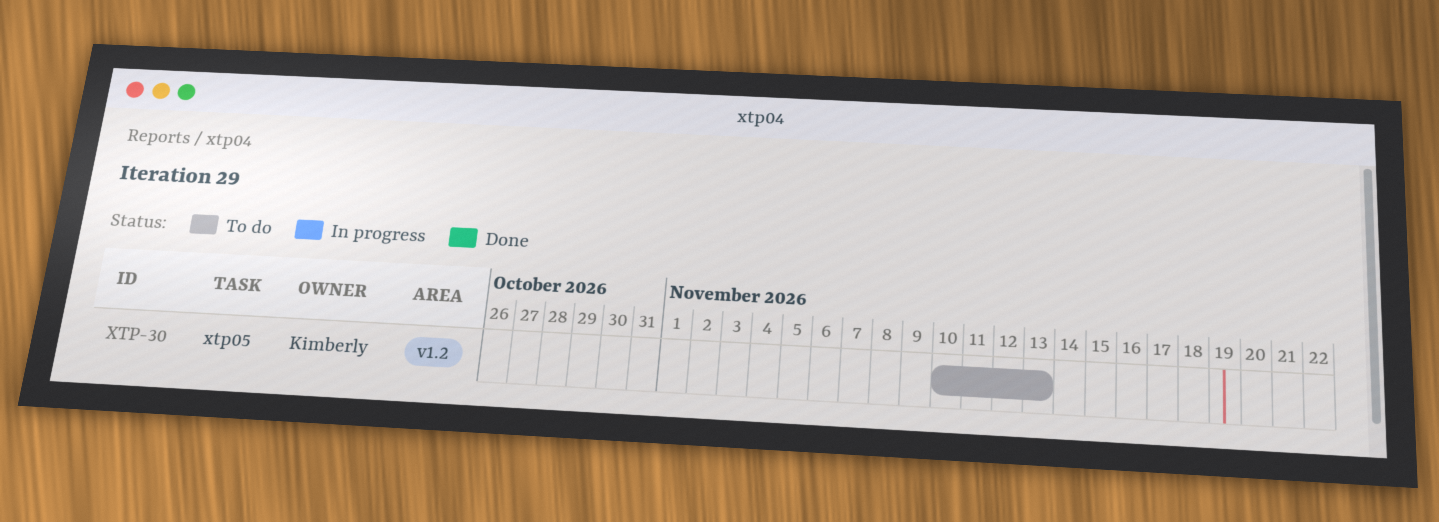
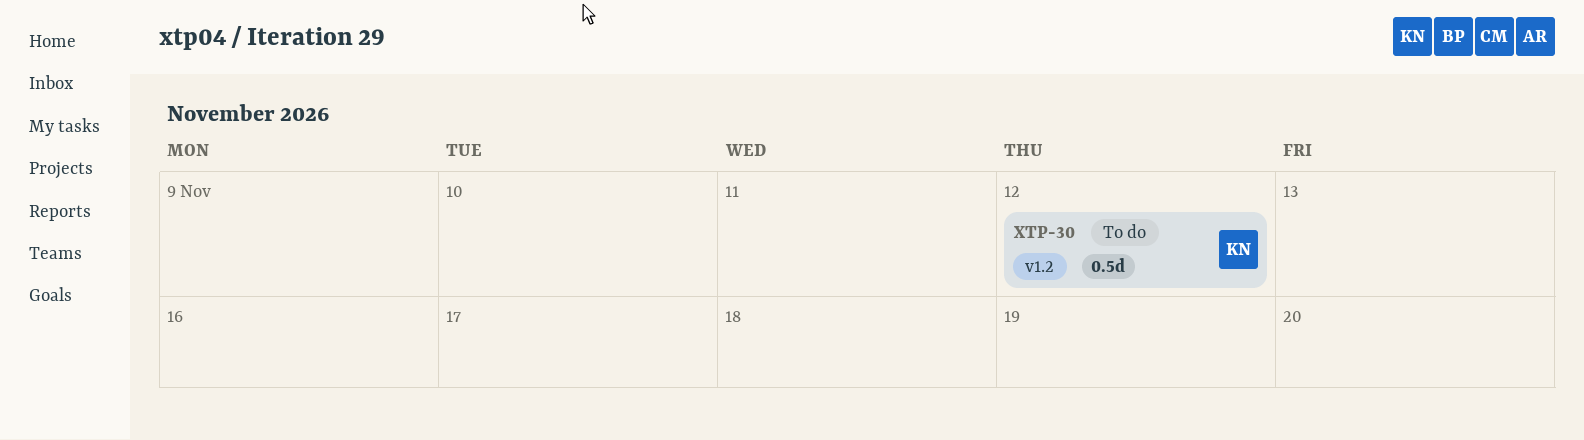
XTP-30, due: Nov 13 -> Nov 12

